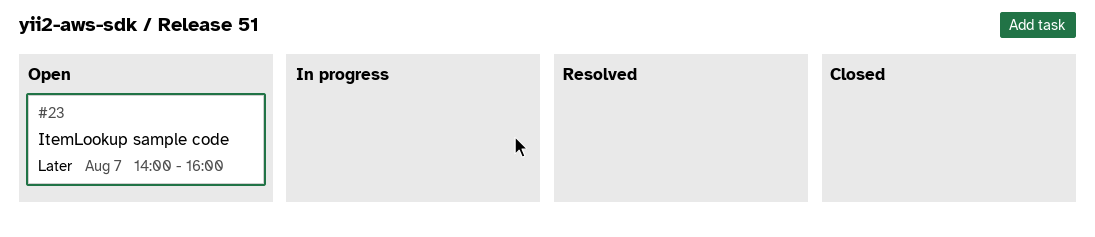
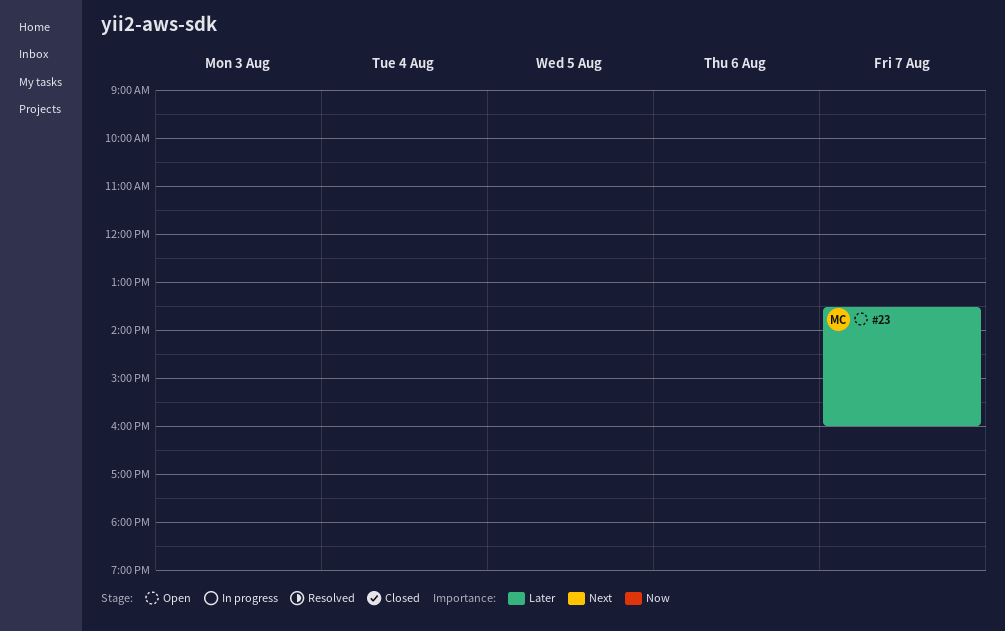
#23, begins: 14:00 -> 13:30

